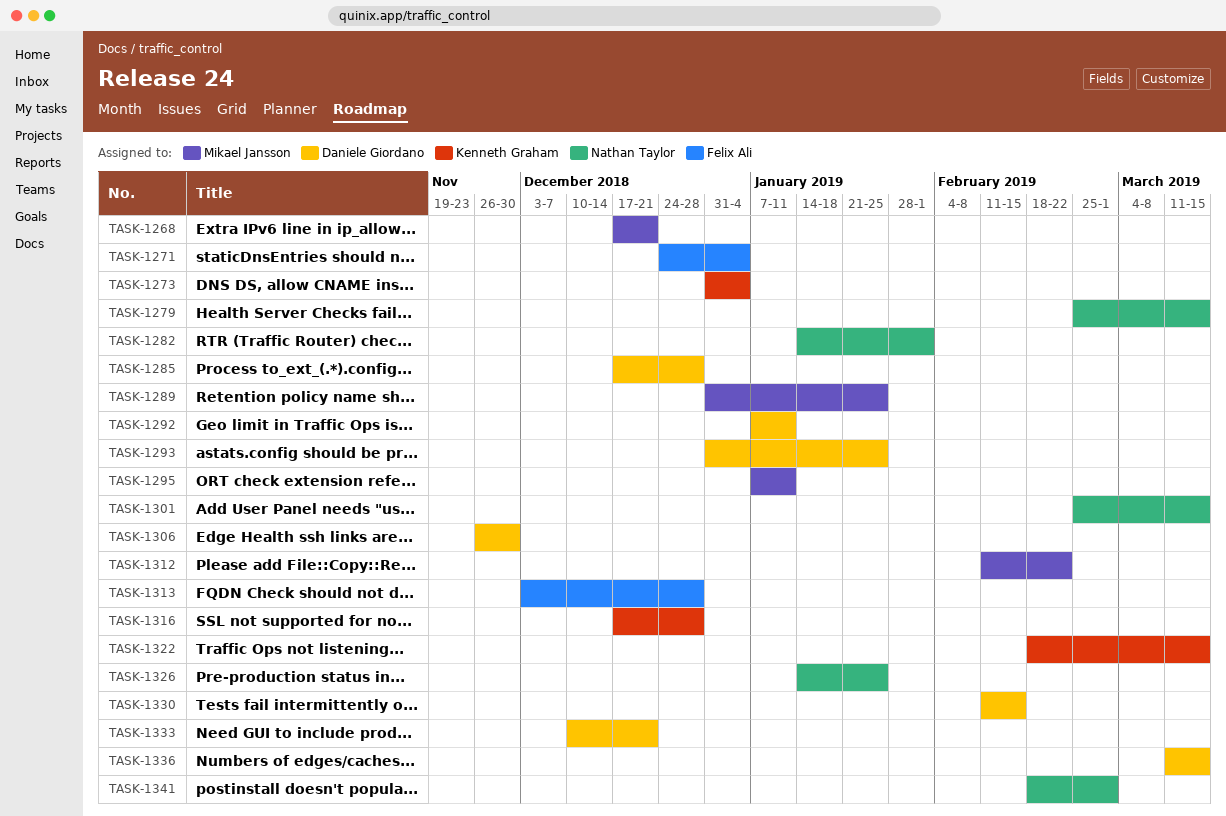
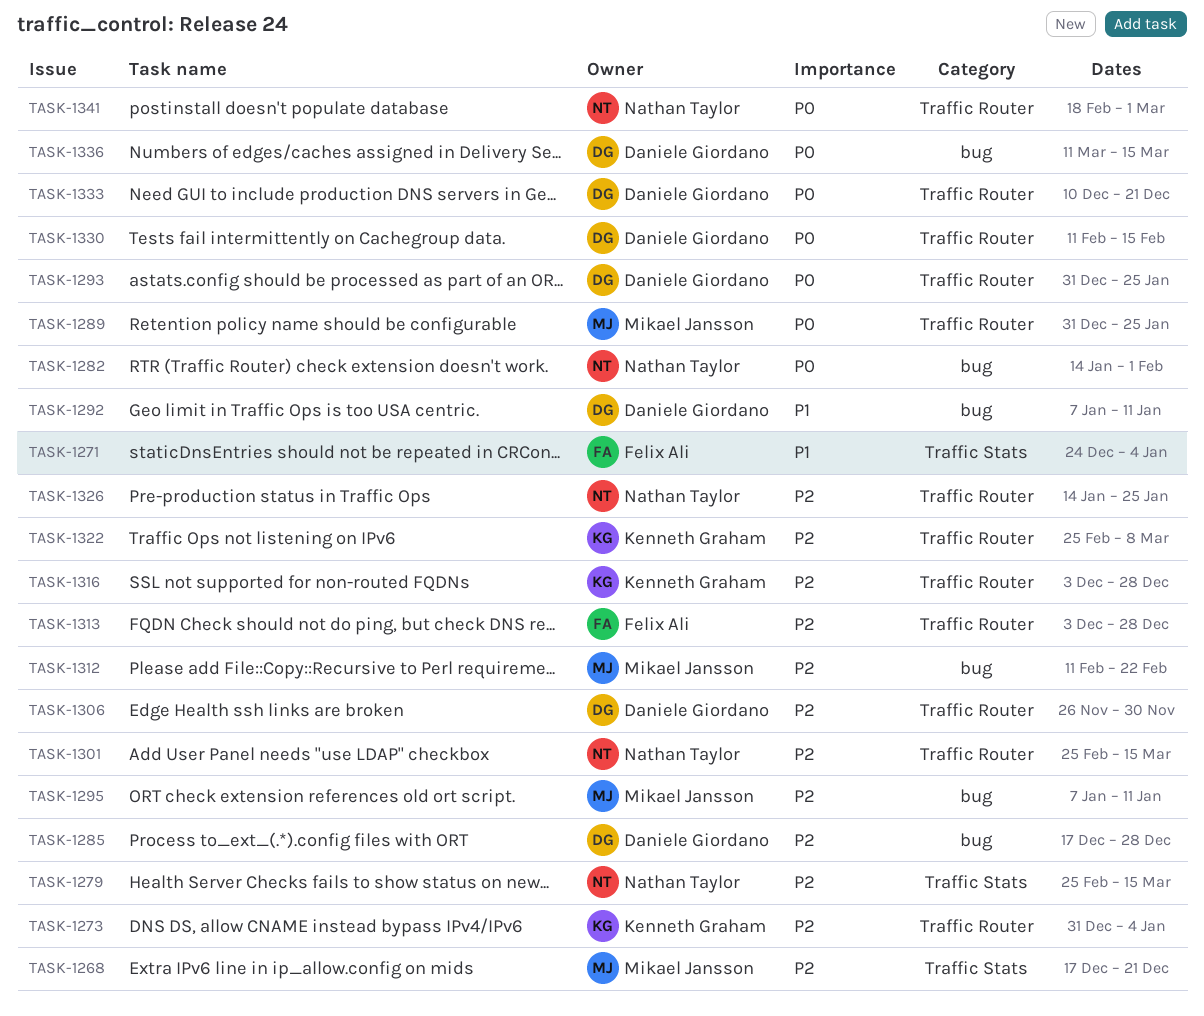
TASK-1316, start: Dec 17 -> Dec 3
TASK-1322, start: Feb 18 -> Feb 25
TASK-1322, due: Mar 15 -> Mar 8

